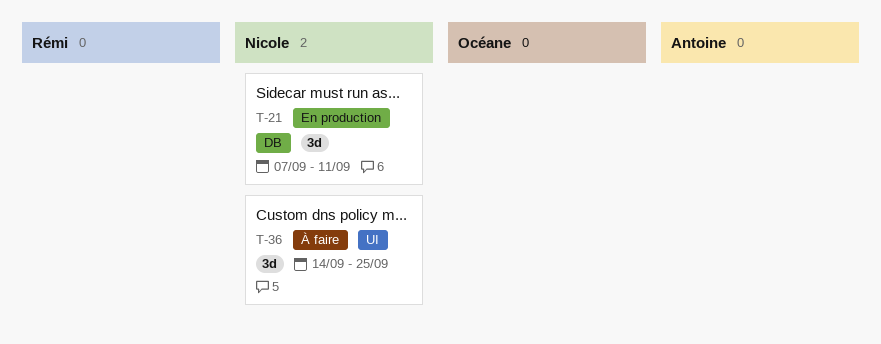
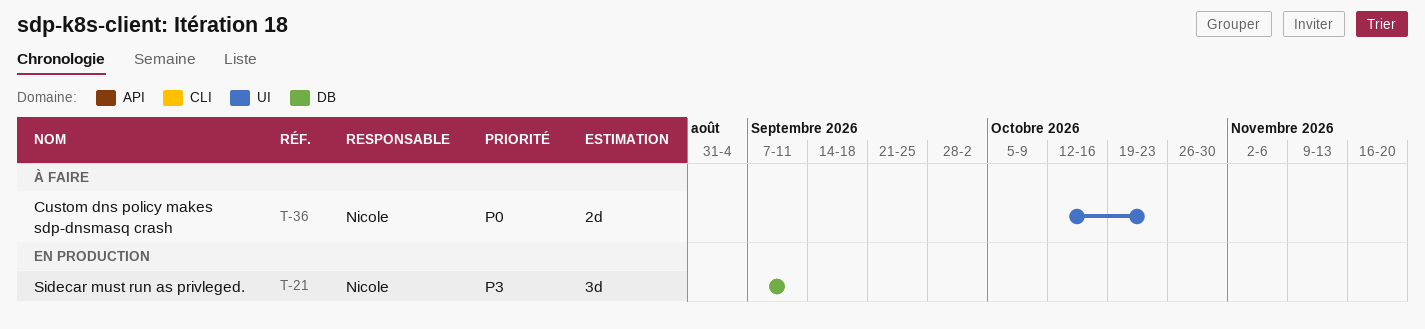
T-36, estimate: 3d -> 2d
T-36, start: Sep 14 -> Oct 12
T-36, due: Sep 25 -> Oct 23

